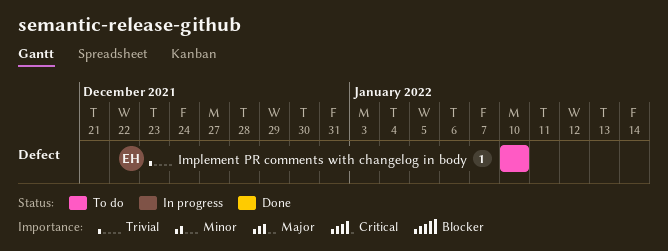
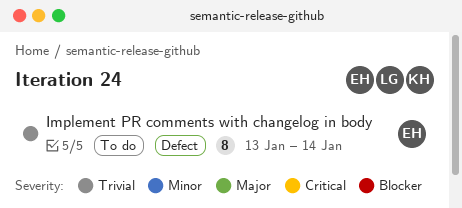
Implement PR comments with changelog in body, estimate: 1 -> 8
Implement PR comments with changelog in body, start: Jan 10 -> Jan 13
Implement PR comments with changelog in body, due: Jan 10 -> Jan 14

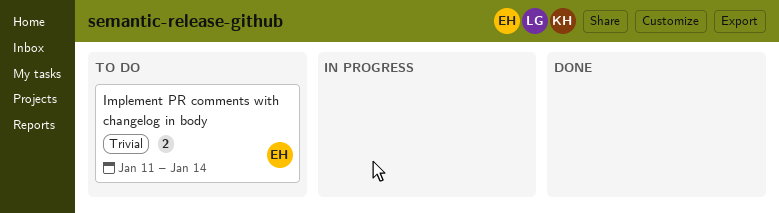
Implement PR comments with changelog in body, estimate: 8 -> 2
Implement PR comments with changelog in body, start: Jan 13 -> Jan 11

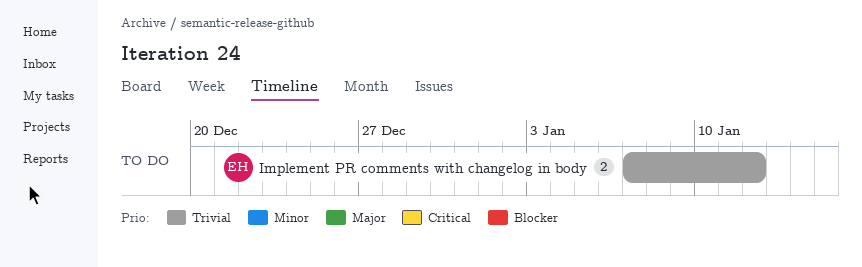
Implement PR comments with changelog in body, start: Jan 11 -> Jan 7
Implement PR comments with changelog in body, due: Jan 14 -> Jan 12

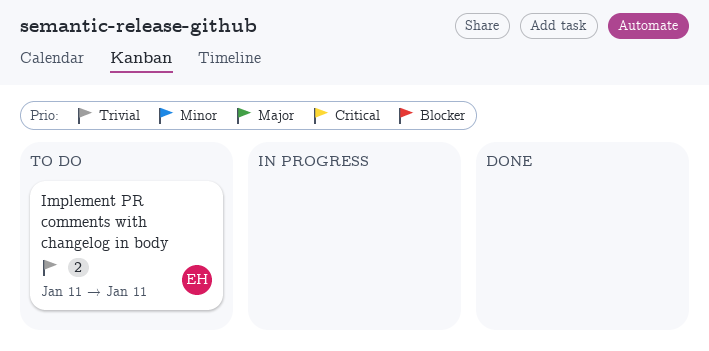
Implement PR comments with changelog in body, start: Jan 7 -> Jan 11
Implement PR comments with changelog in body, due: Jan 12 -> Jan 11

